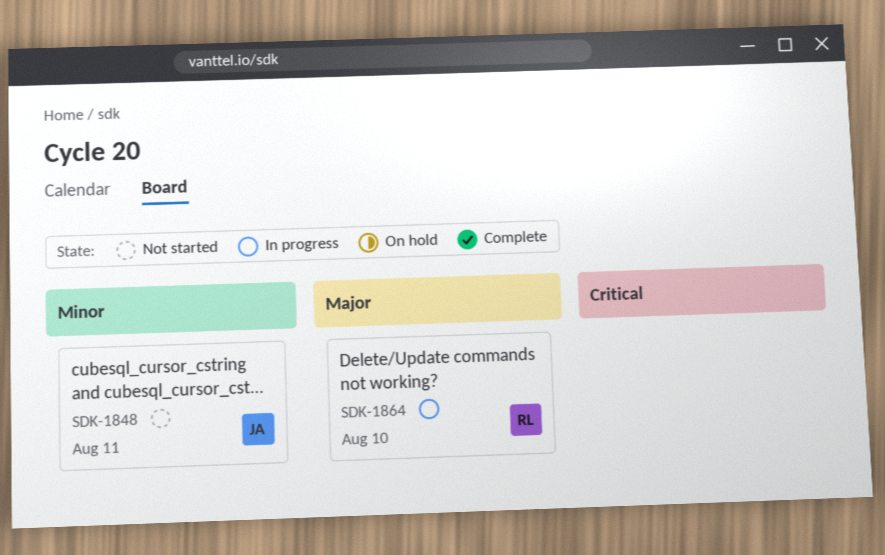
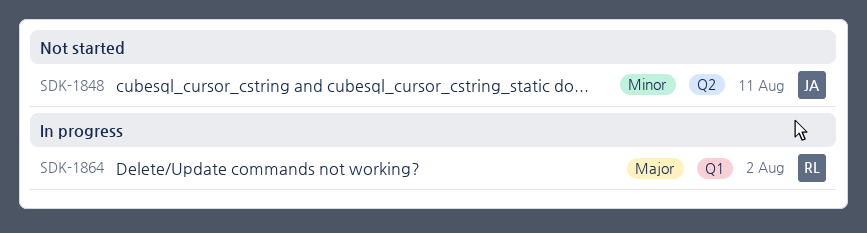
SDK-1864, due: Aug 10 -> Aug 2

